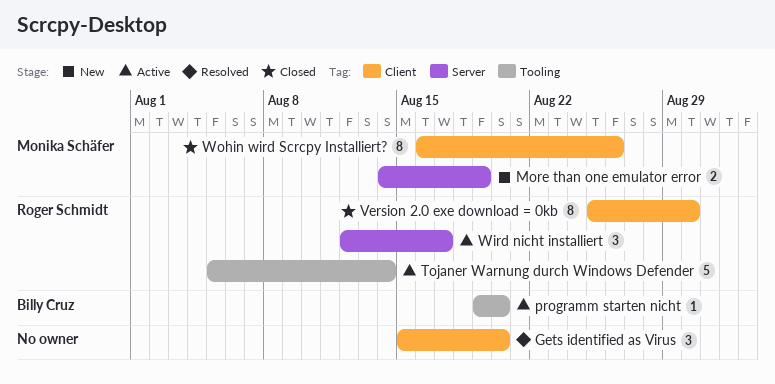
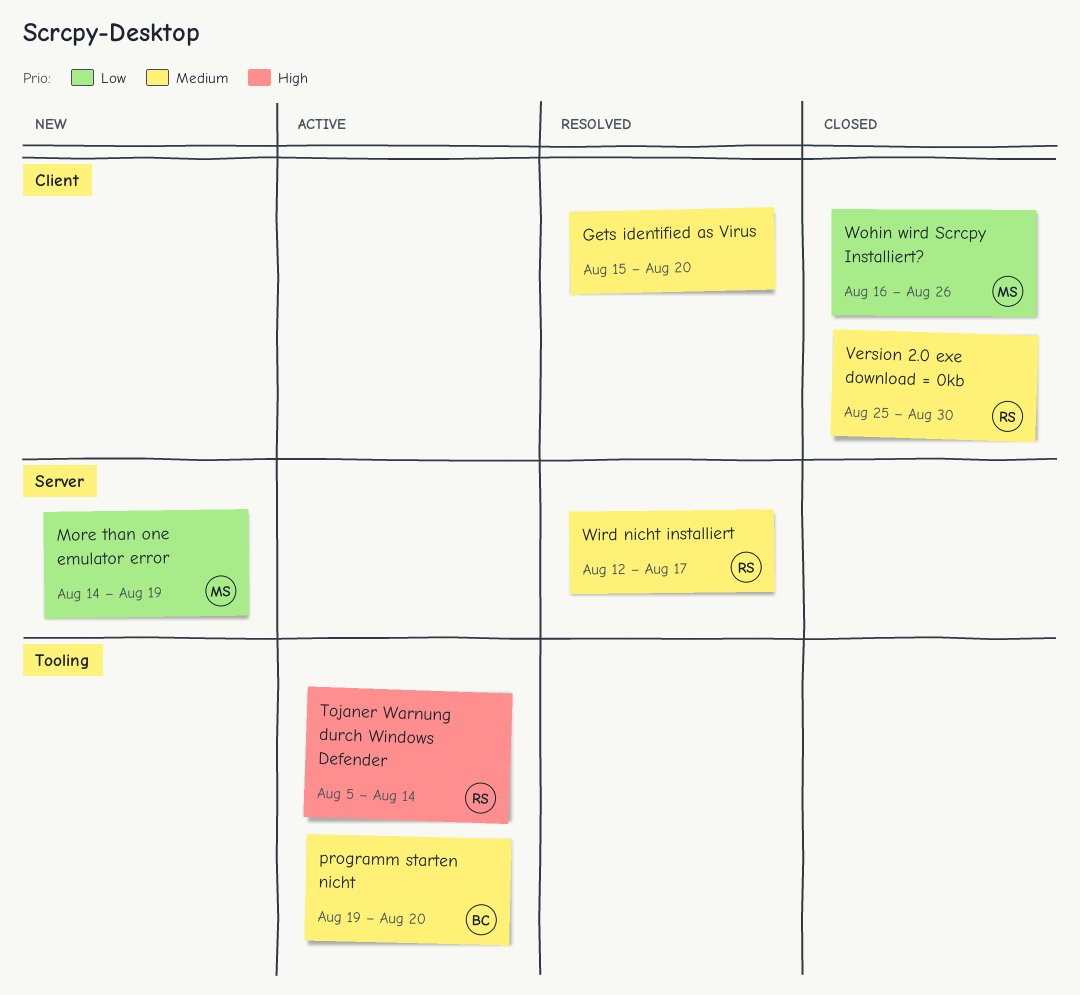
Wird nicht installiert, status: Active -> Resolved

